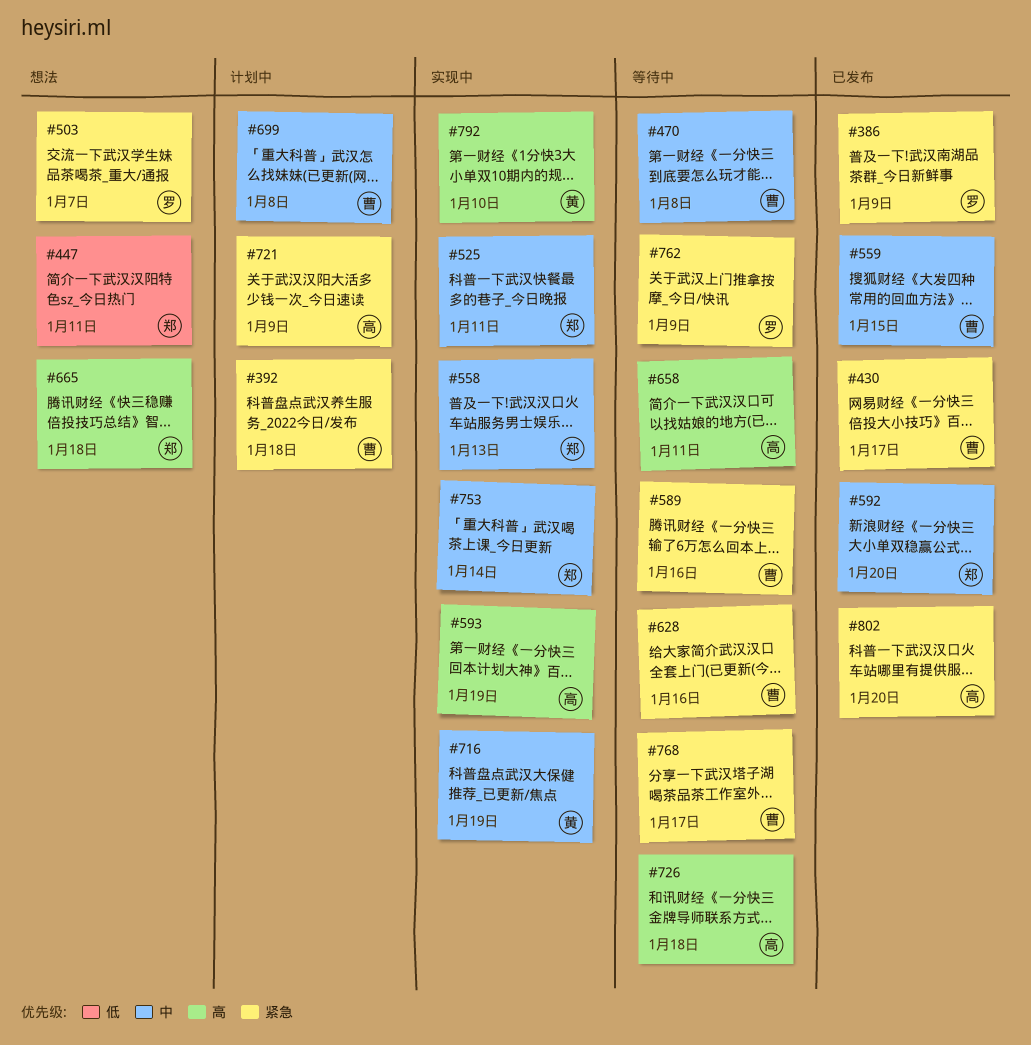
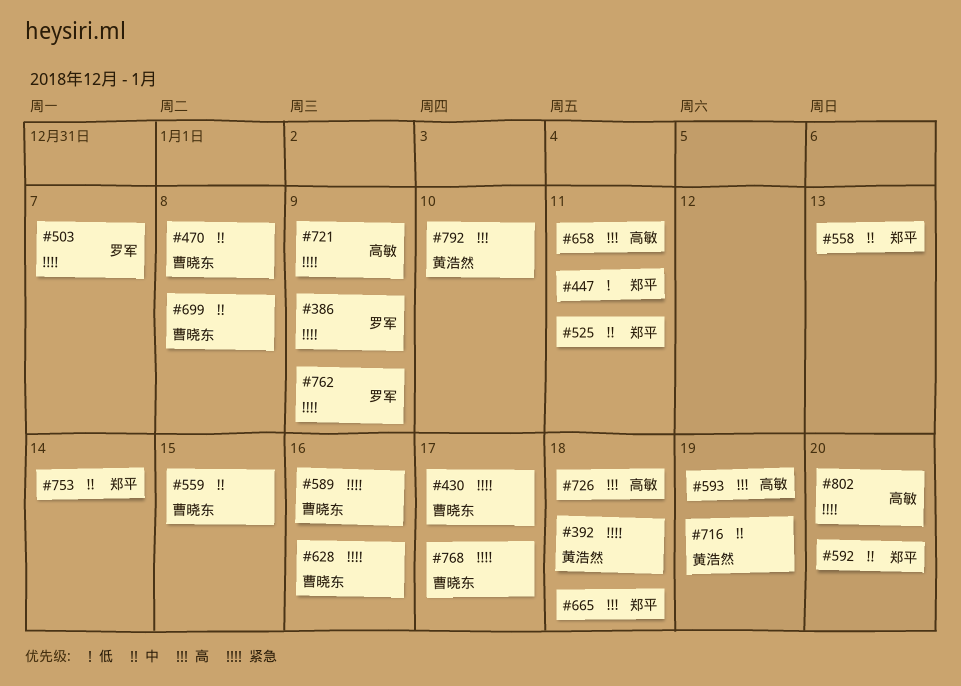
#392, owner: 曹晓东 -> 黄浩然

